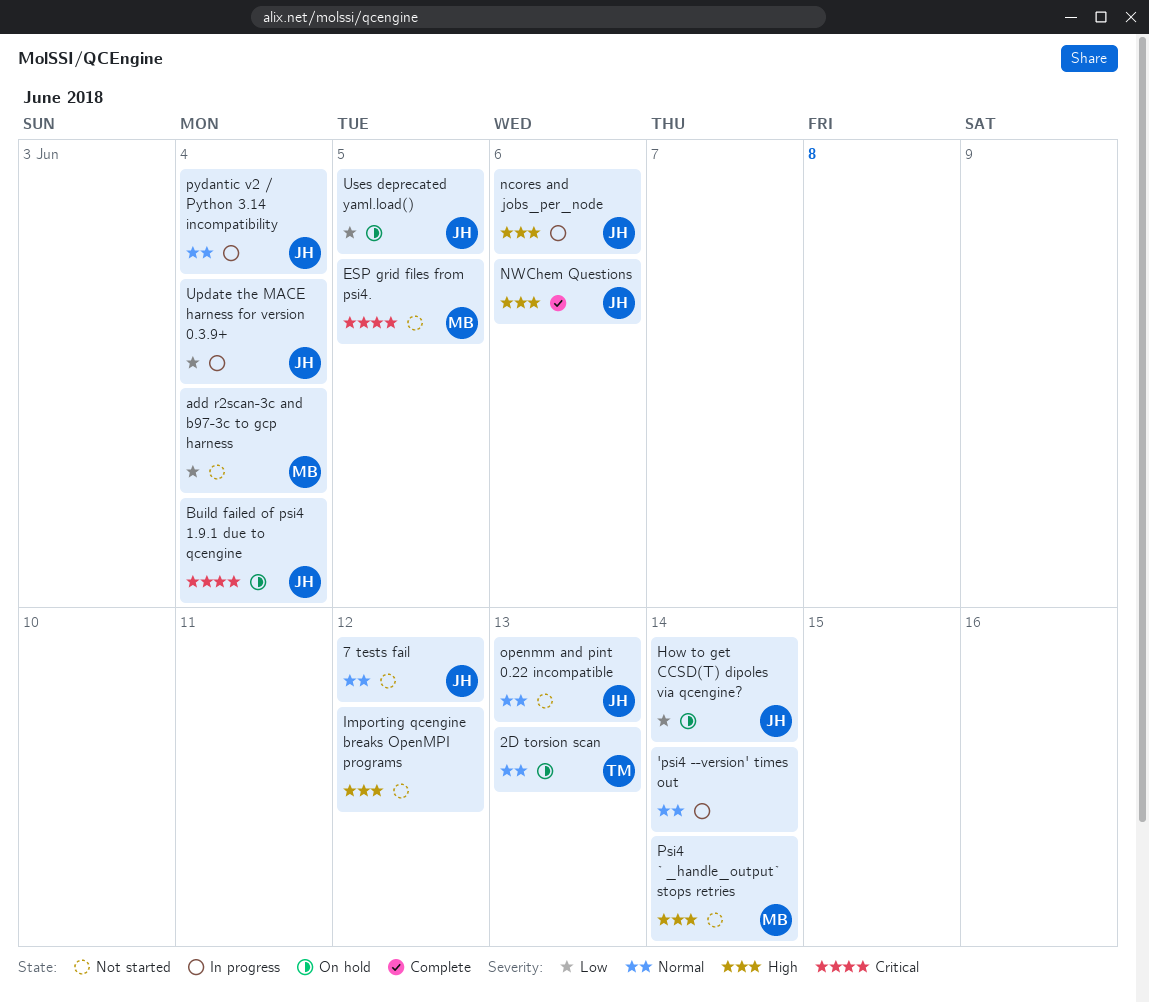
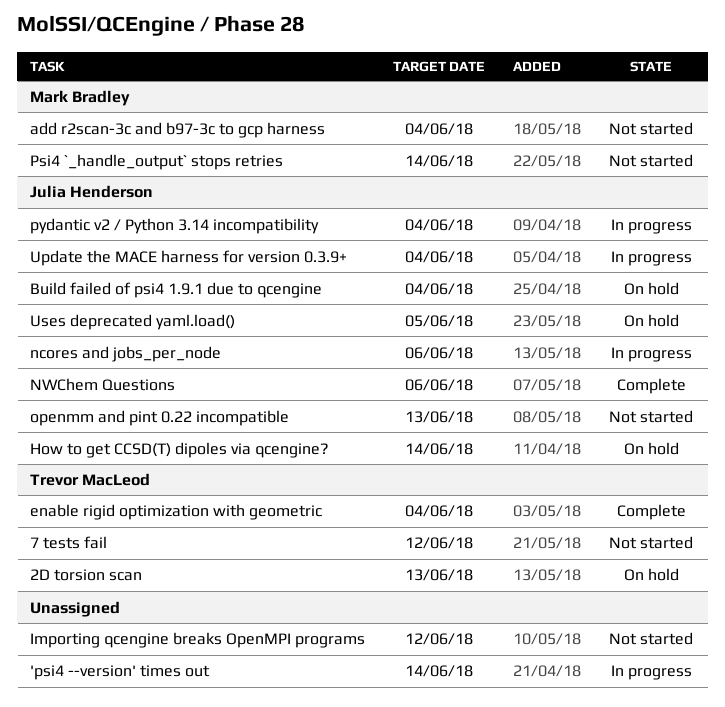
7 tests fail, owner: Julia Henderson -> Trevor MacLeod
enable rigid optimization with geometric: none -> present
ESP grid files from psi4.: present -> none

